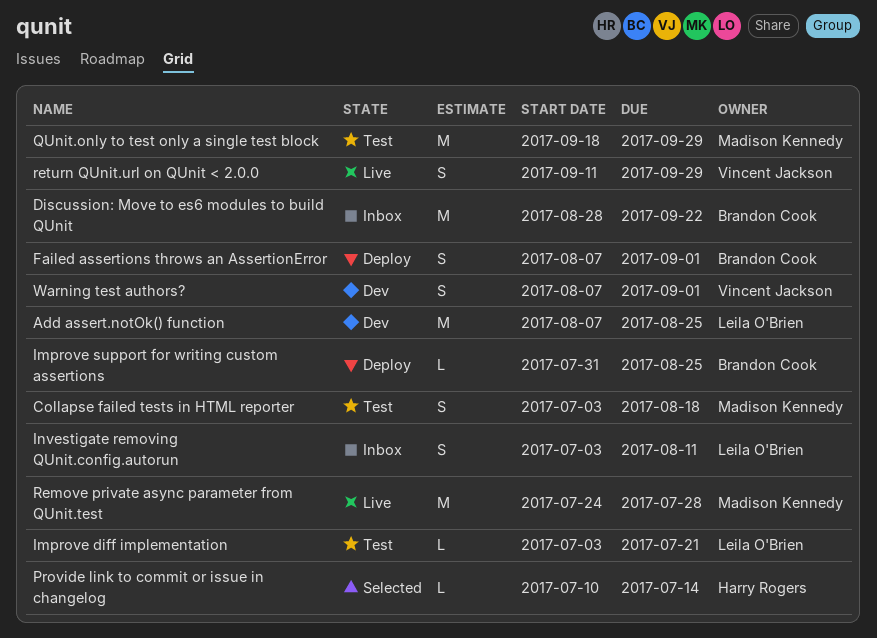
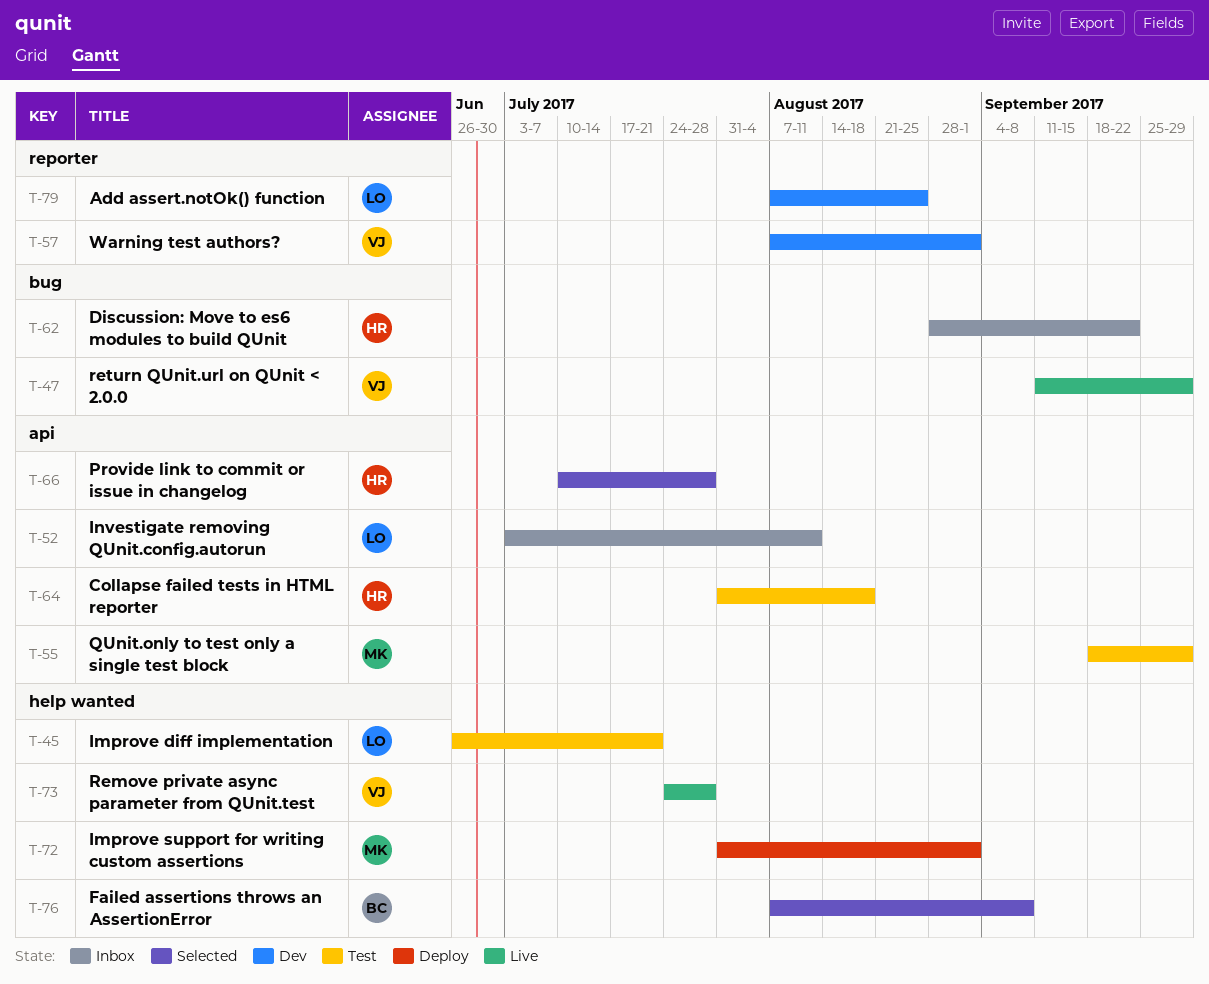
Collapse failed tests in HTML reporter, owner: Madison Kennedy -> Harry Rogers
Collapse failed tests in HTML reporter, start: Jul 3 -> Jul 31
Discussion: Move to es6 modules to build QUnit, owner: Brandon Cook -> Harry Rogers
Failed assertions throws an AssertionError, status: Deploy -> Selected
Failed assertions throws an AssertionError, due: Sep 1 -> Sep 8
Improve diff implementation, start: Jul 3 -> Jun 26
Improve support for writing custom assertions, owner: Brandon Cook -> Madison Kennedy
Improve support for writing custom assertions, due: Aug 25 -> Sep 1
Provide link to commit or issue in changelog, due: Jul 14 -> Jul 28
Remove private async parameter from QUnit.test, owner: Madison Kennedy -> Vincent Jackson

